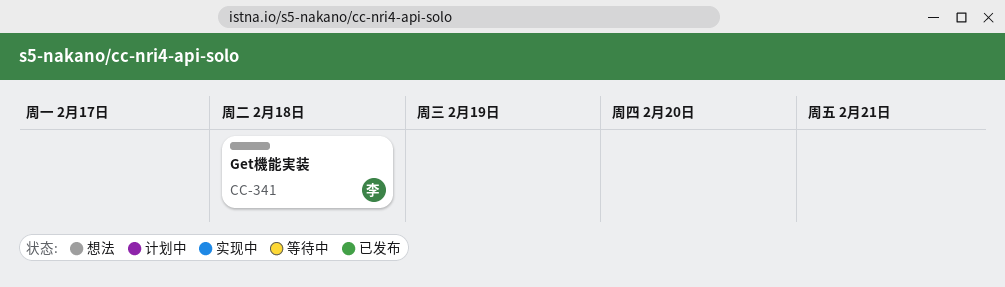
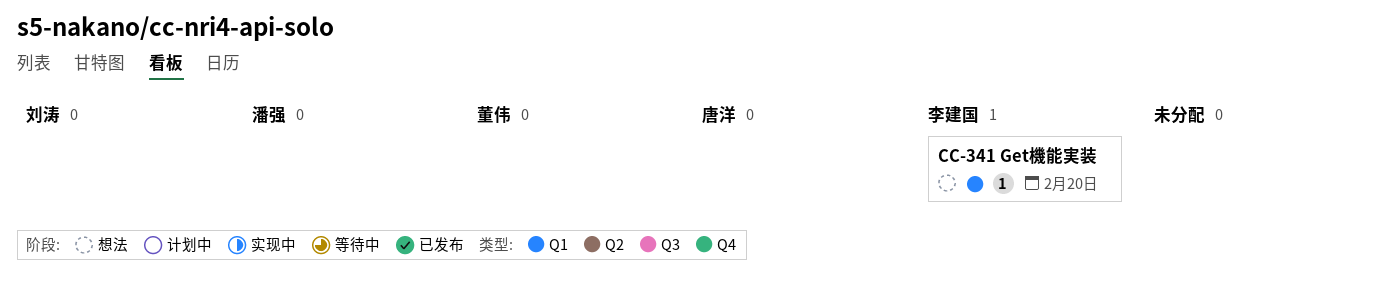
CC-341, due: Feb 18 -> Feb 20

